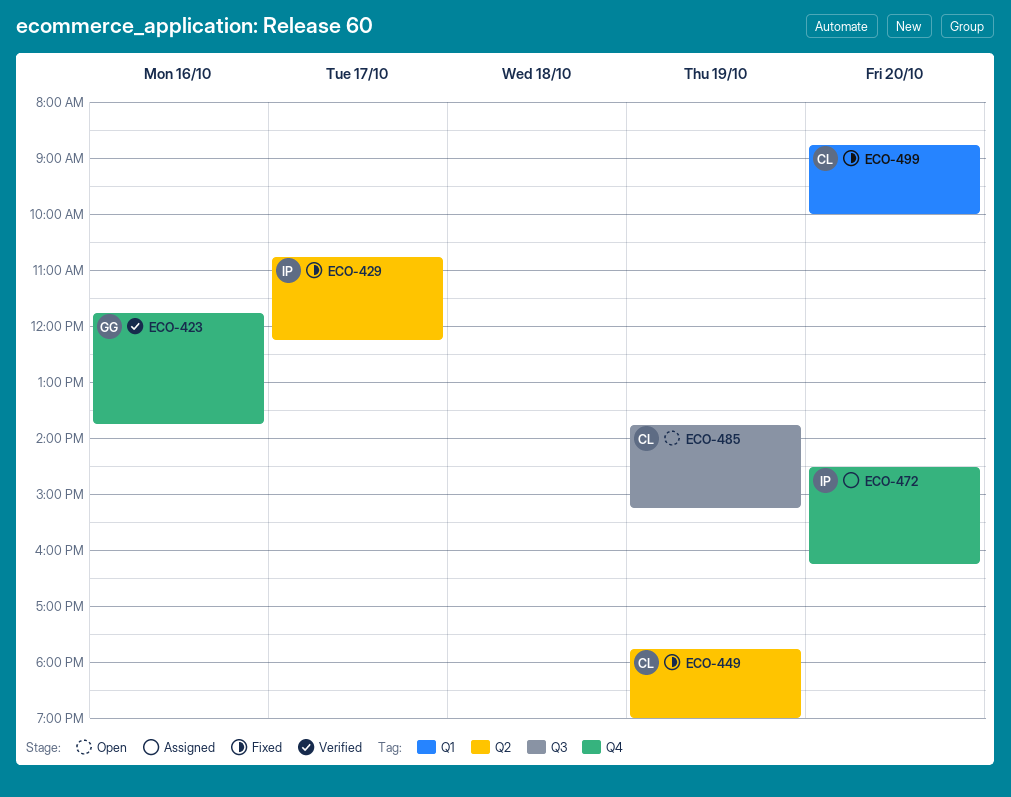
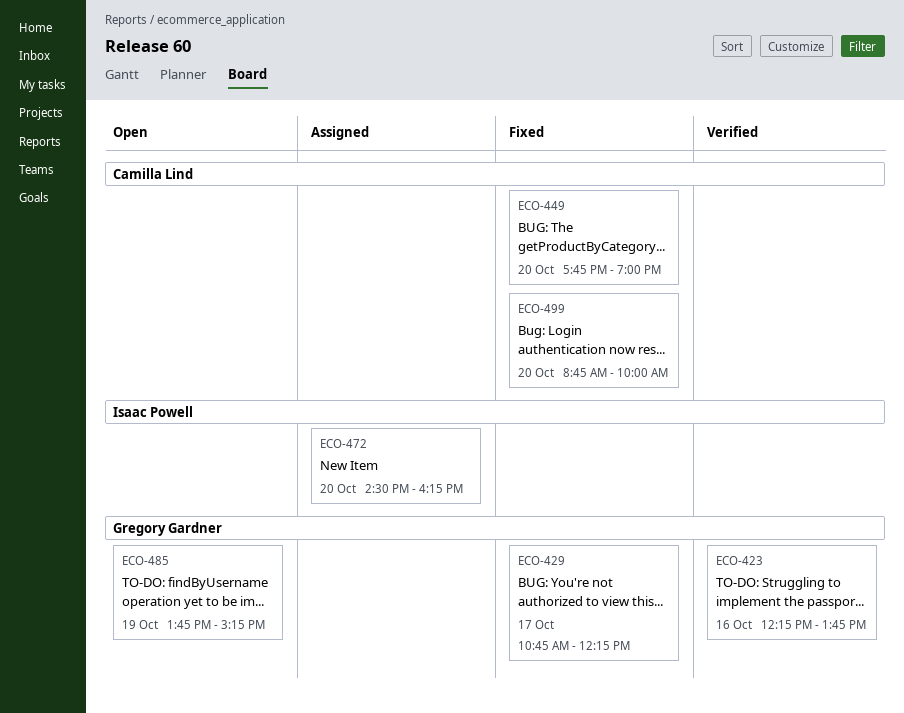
ECO-423, begins: 11:45 -> 12:15
ECO-429, owner: Isaac Powell -> Gregory Gardner
ECO-449, day: Oct 19 -> Oct 20
ECO-485, owner: Camilla Lind -> Gregory Gardner

